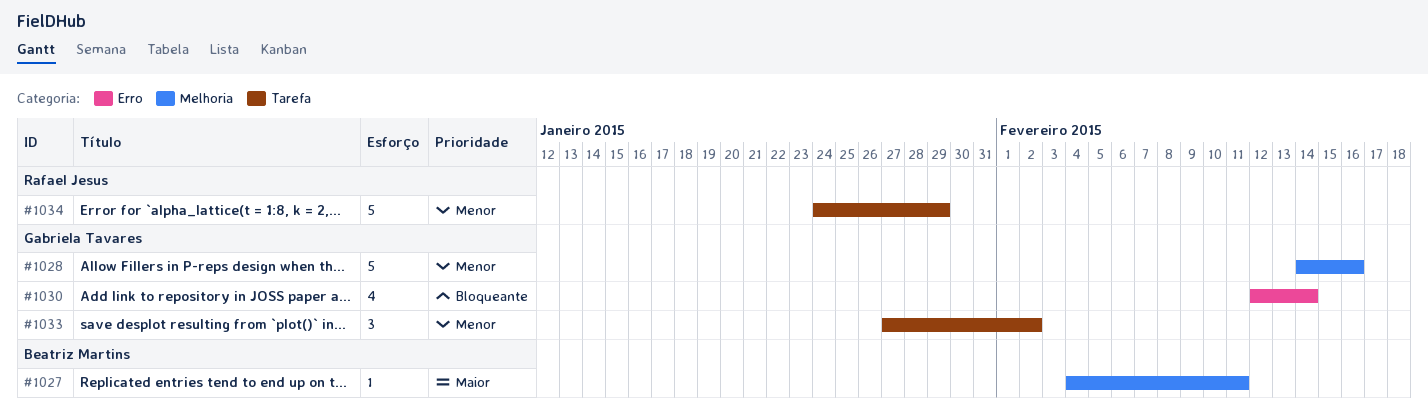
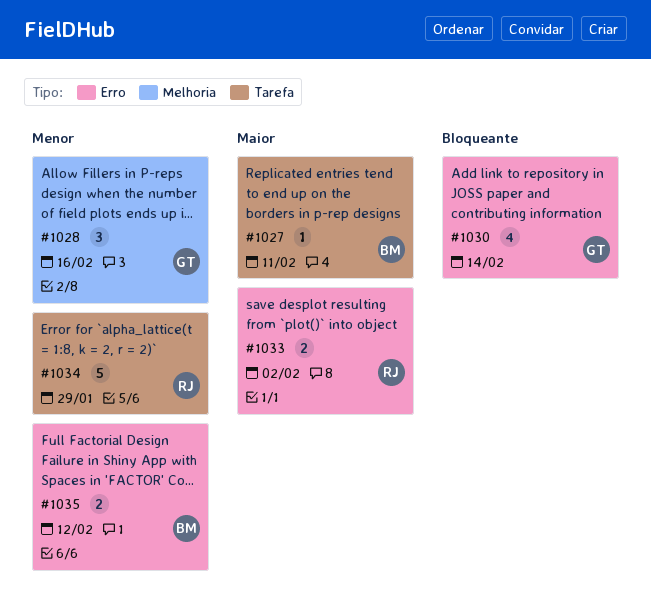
#1027, label: Melhoria -> Tarefa
#1028, estimate: 5 -> 3
#1033, owner: Gabriela Tavares -> Rafael Jesus
#1033, priority: Menor -> Maior
#1033, label: Tarefa -> Erro
#1033, estimate: 3 -> 2
#1035: none -> present

